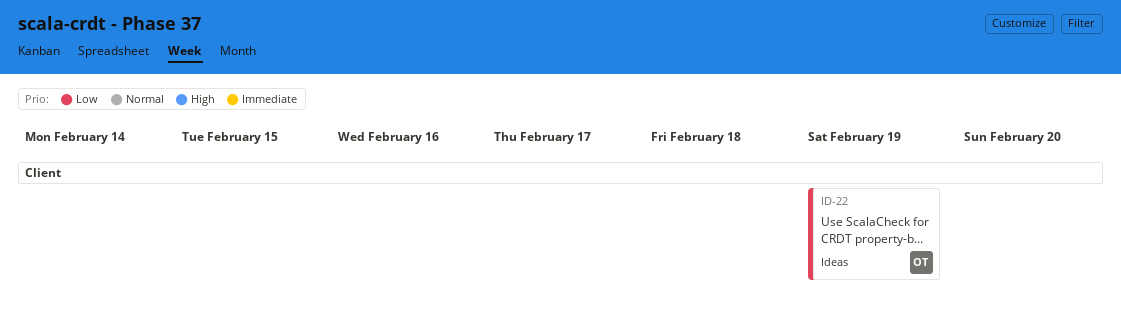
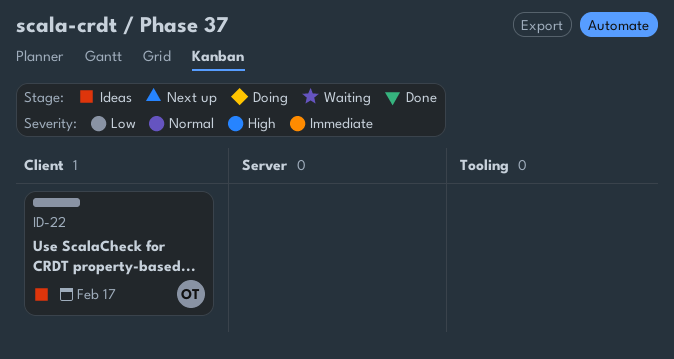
ID-22, due: Feb 19 -> Feb 17

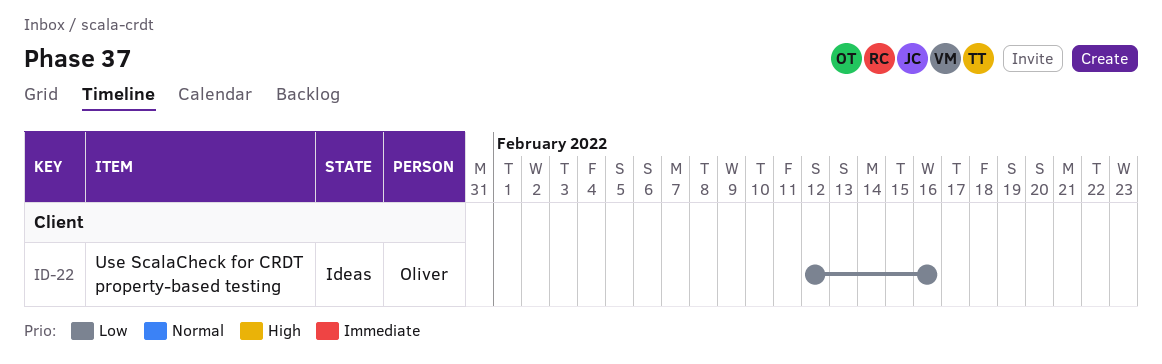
ID-22, due: Feb 17 -> Feb 16

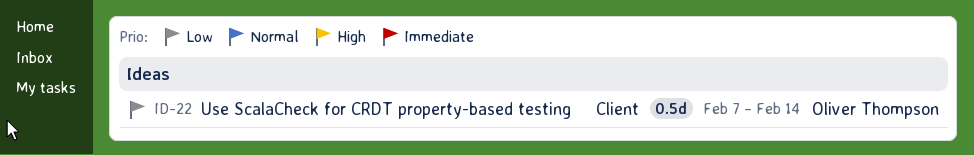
ID-22, start: Feb 12 -> Feb 7
ID-22, due: Feb 16 -> Feb 14

